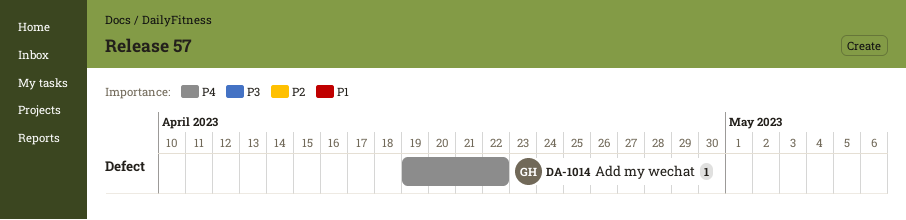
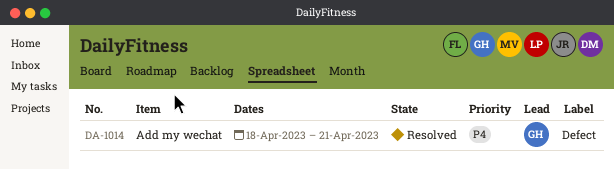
DA-1014, start: Apr 19 -> Apr 18
DA-1014, due: Apr 22 -> Apr 21

